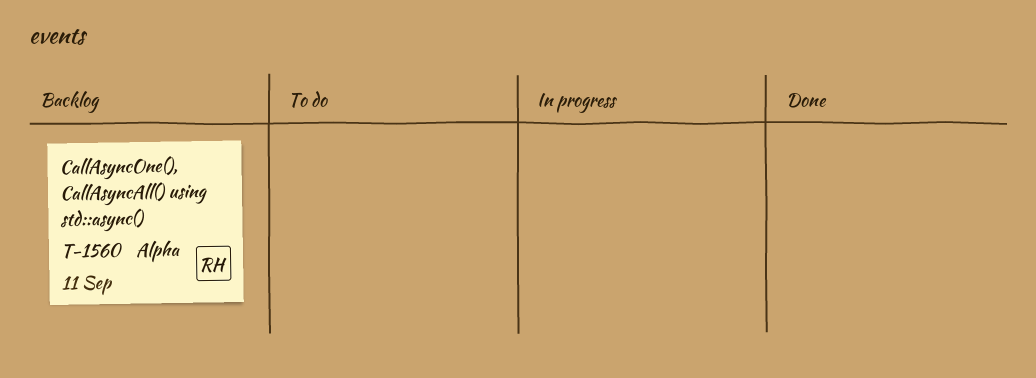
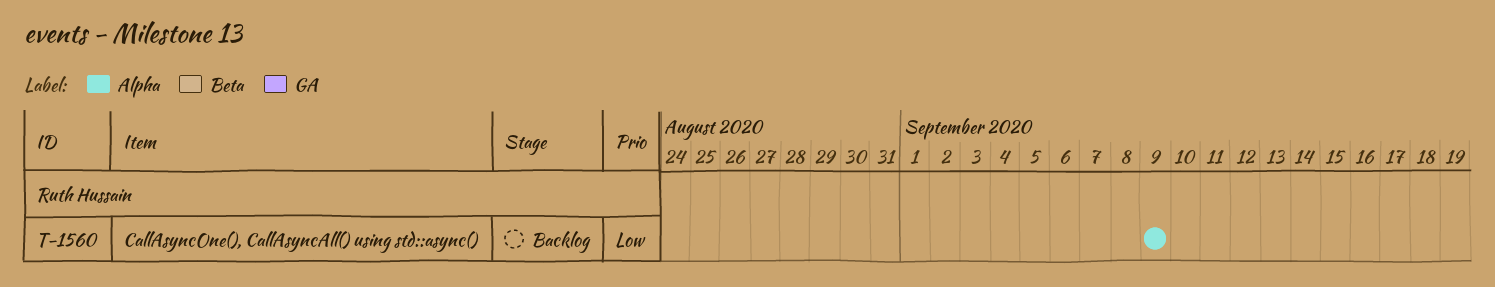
T-1560, due: Sep 11 -> Sep 9

